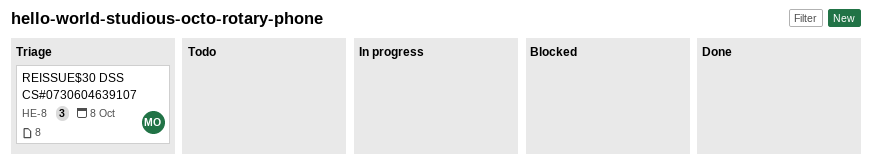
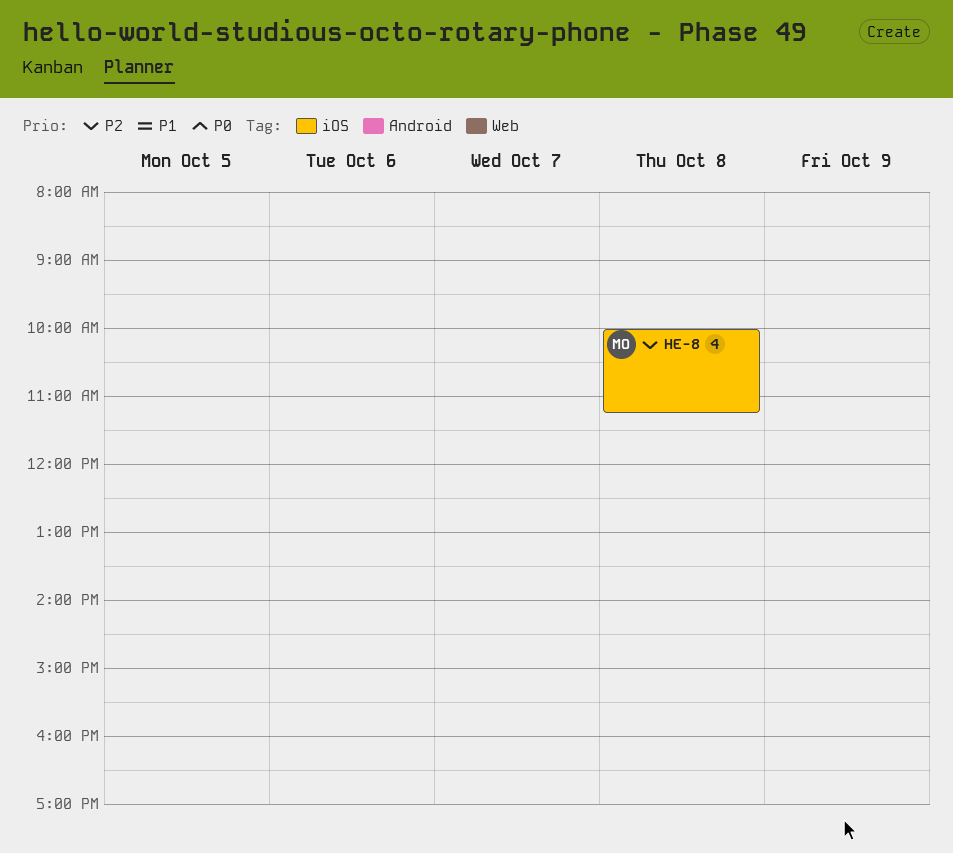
HE-8, estimate: 3 -> 4

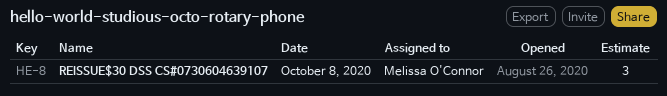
HE-8, estimate: 4 -> 3

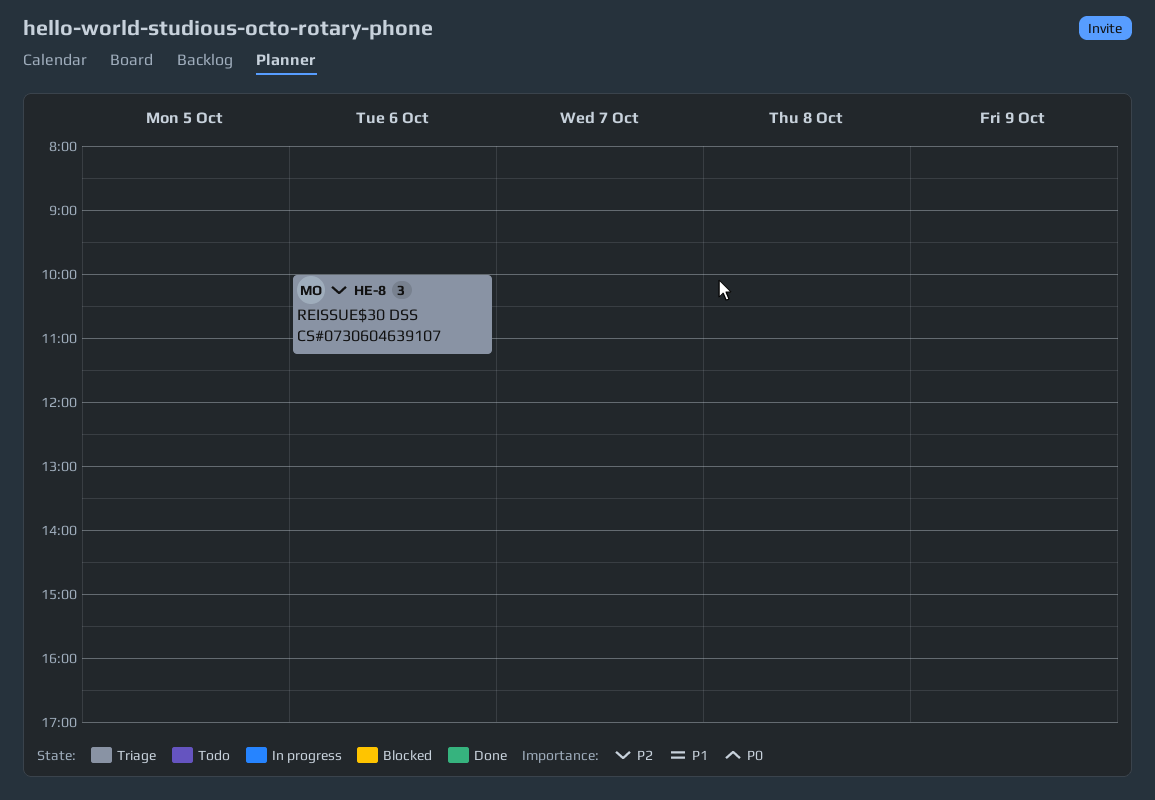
HE-8, day: Oct 8 -> Oct 6

